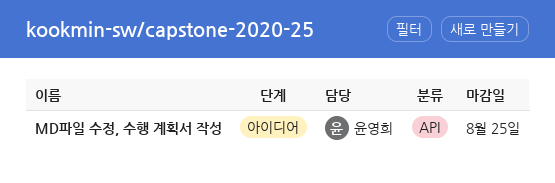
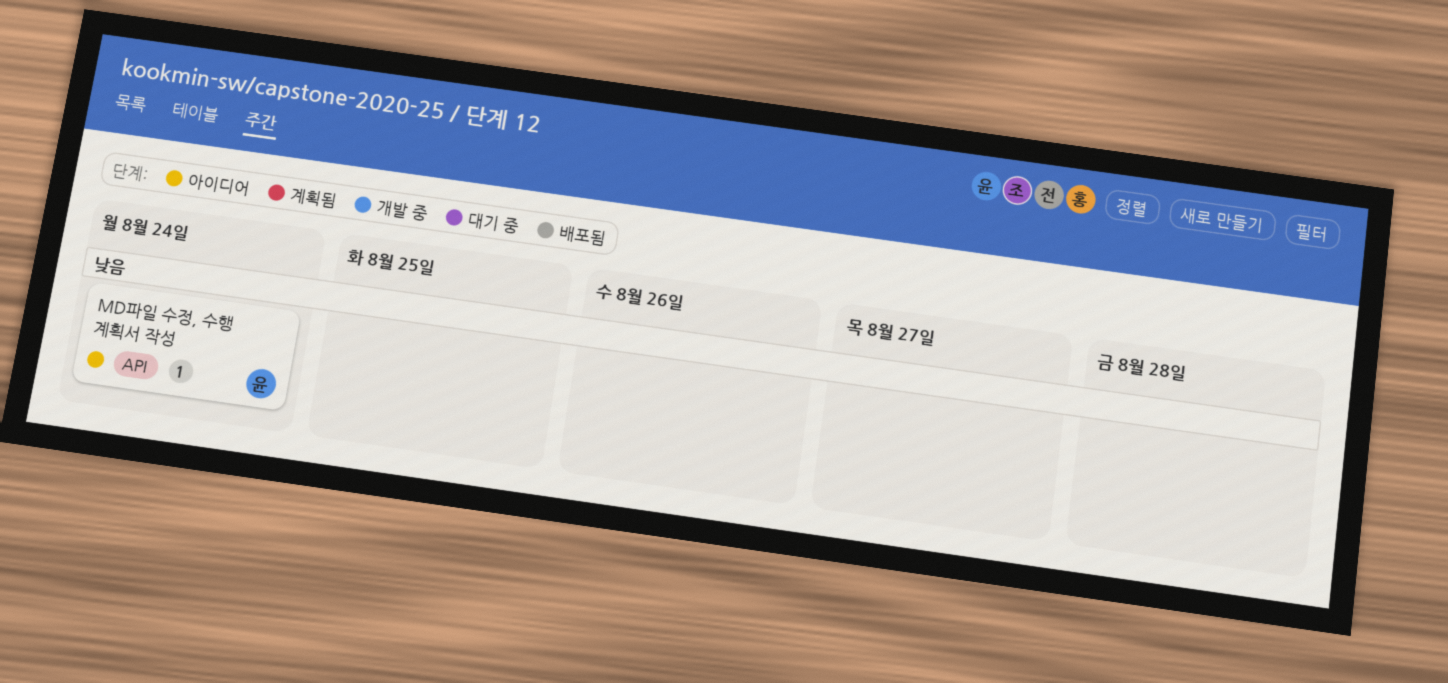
MD파일 수정, 수행 계획서 작성, due: Aug 25 -> Aug 24

